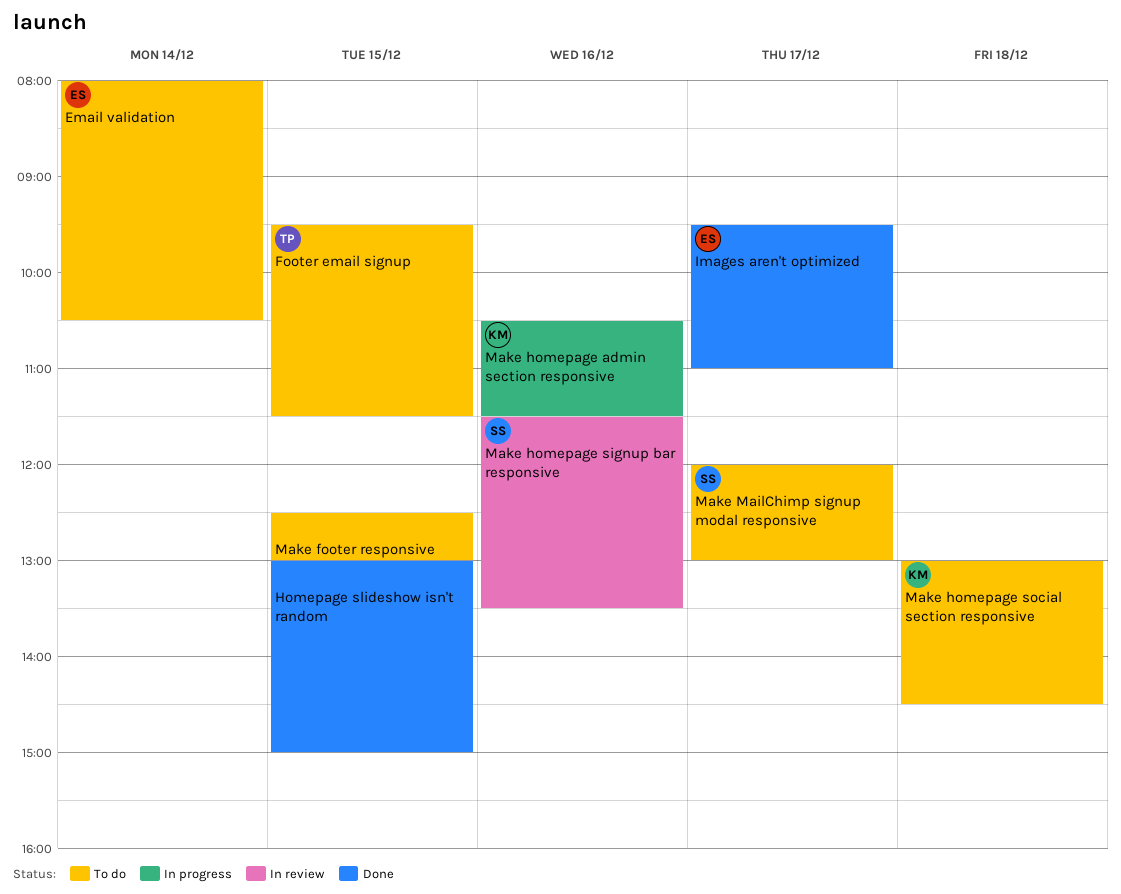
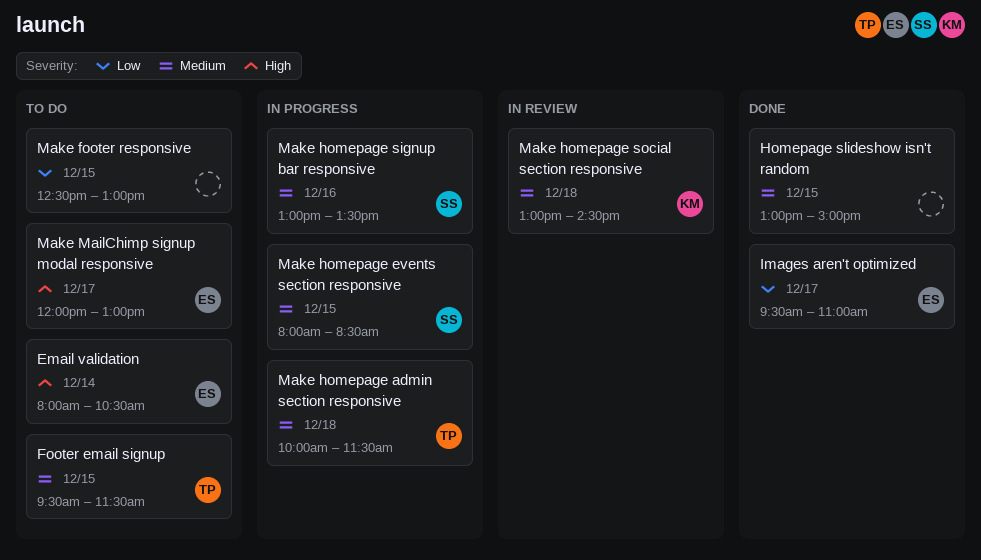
Make homepage admin section responsive, owner: KM -> TP
Make homepage admin section responsive, day: Dec 16 -> Dec 18
Make homepage admin section responsive, begins: 10:30 -> 10:00
Make homepage events section responsive: none -> present
Make homepage signup bar responsive, status: In review -> In progress
Make homepage signup bar responsive, begins: 11:30 -> 13:00
Make homepage social section responsive, status: To do -> In review
Make MailChimp signup modal responsive, owner: SS -> ES

